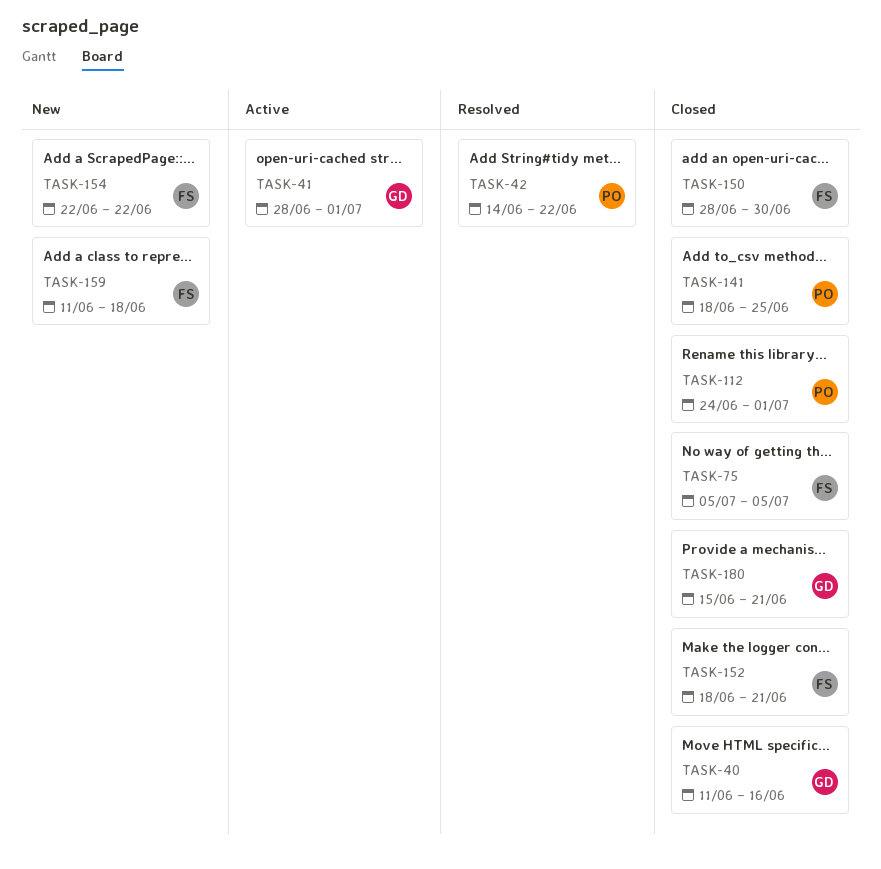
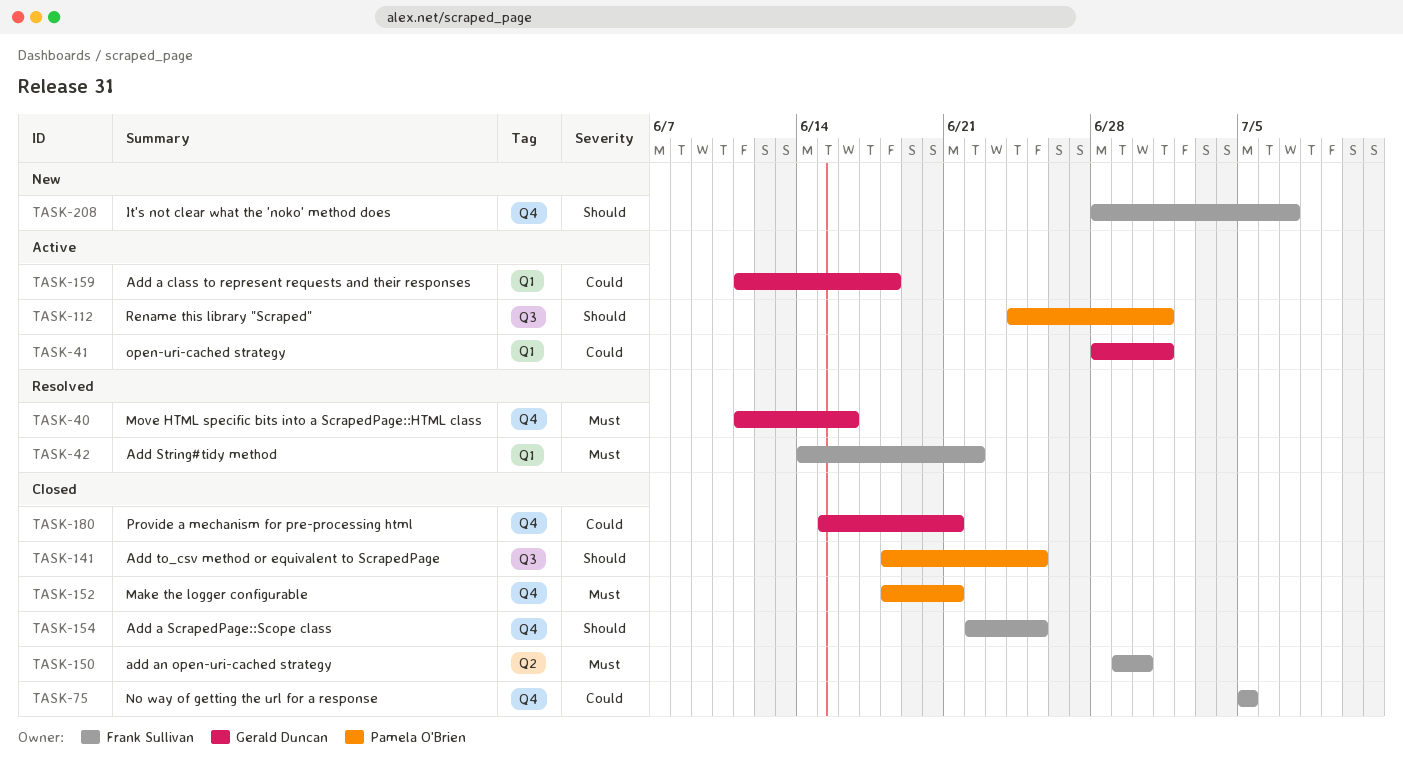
TASK-40, status: Closed -> Resolved
TASK-42, owner: Pamela O'Brien -> Frank Sullivan
TASK-112, status: Closed -> Active
TASK-150, start: Jun 28 -> Jun 29
TASK-152, owner: Frank Sullivan -> Pamela O'Brien
TASK-154, status: New -> Closed
TASK-154, due: Jun 22 -> Jun 25
TASK-159, status: New -> Active
TASK-159, owner: Frank Sullivan -> Gerald Duncan
TASK-208: none -> present

